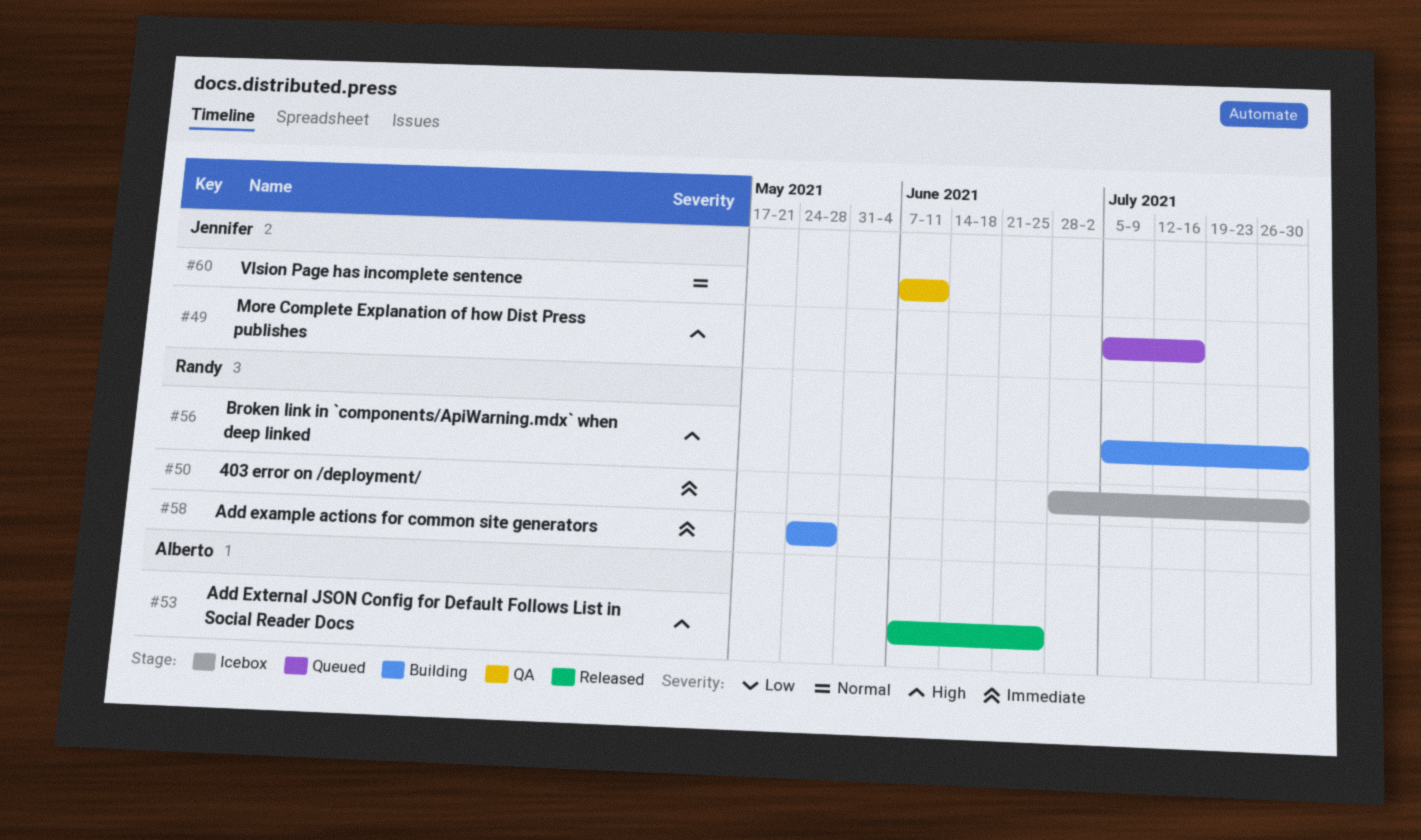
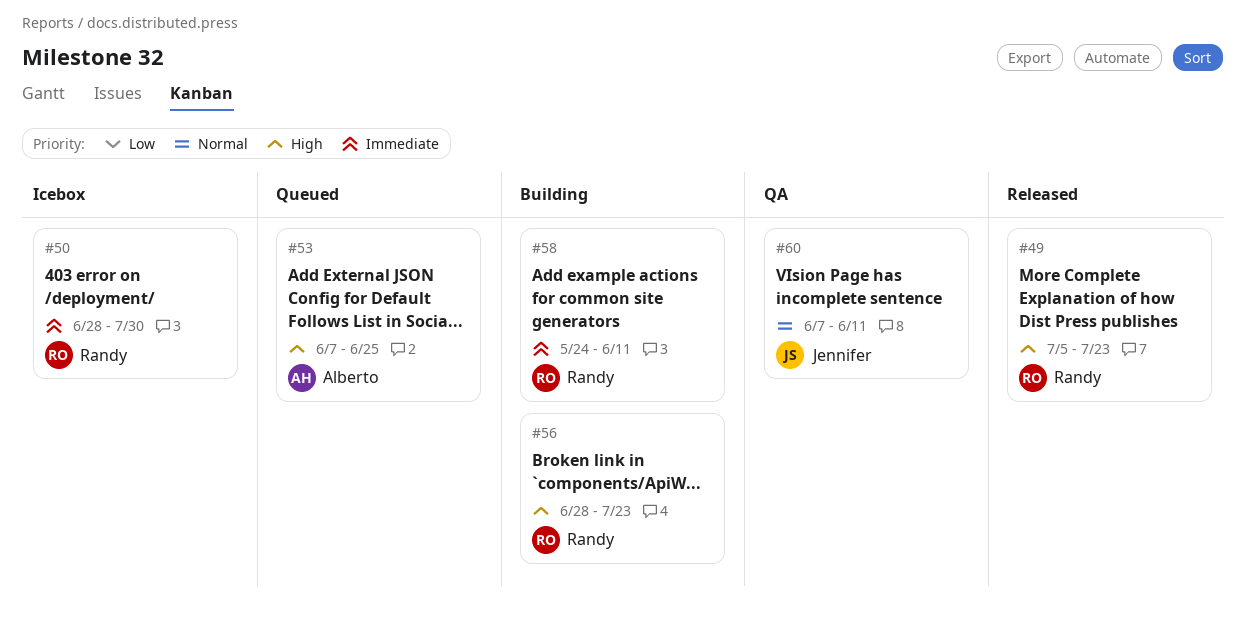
#49, status: Queued -> Released
#49, owner: Jennifer -> Randy
#49, due: Jul 16 -> Jul 23
#53, status: Released -> Queued
#56, start: Jul 5 -> Jun 28
#56, due: Jul 30 -> Jul 23
#58, due: May 28 -> Jun 11

